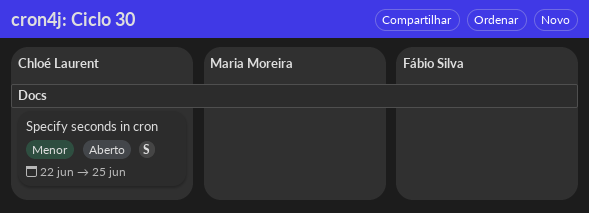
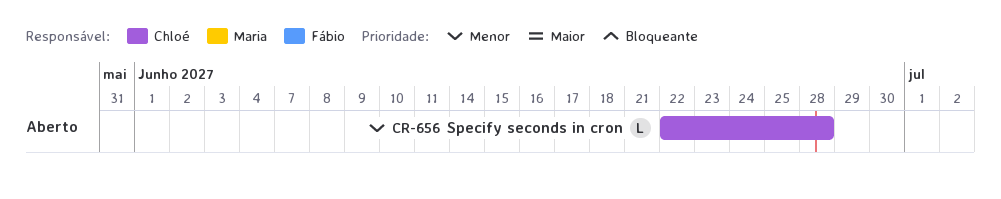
Specify seconds in cron, estimate: S -> L
Specify seconds in cron, due: Jun 25 -> Jun 28

